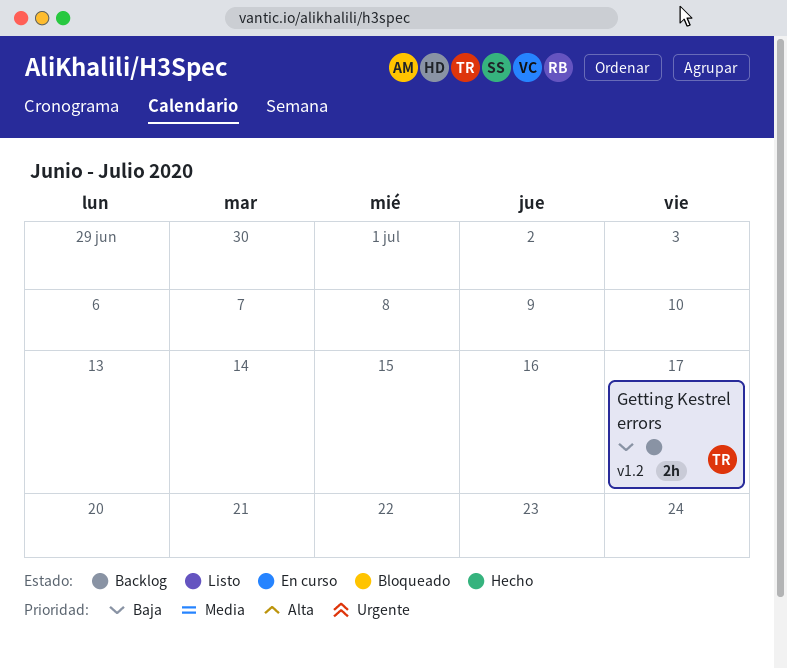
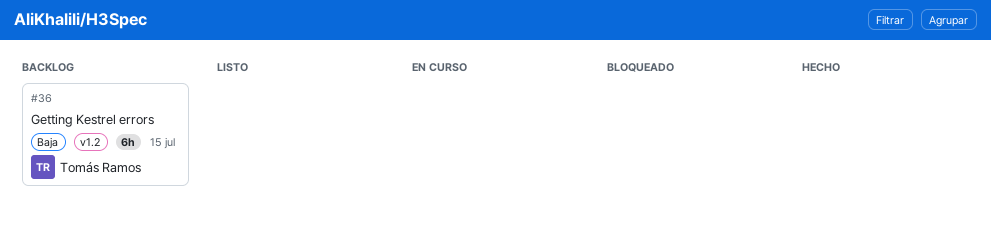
Getting Kestrel errors, estimate: 2h -> 6h
Getting Kestrel errors, due: Jul 17 -> Jul 15

